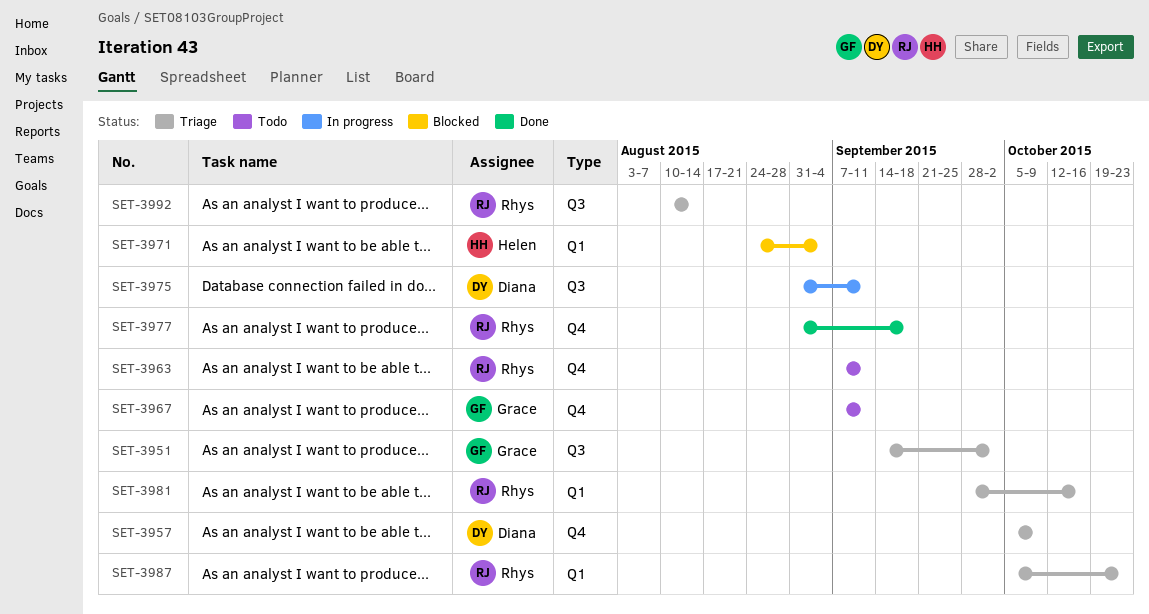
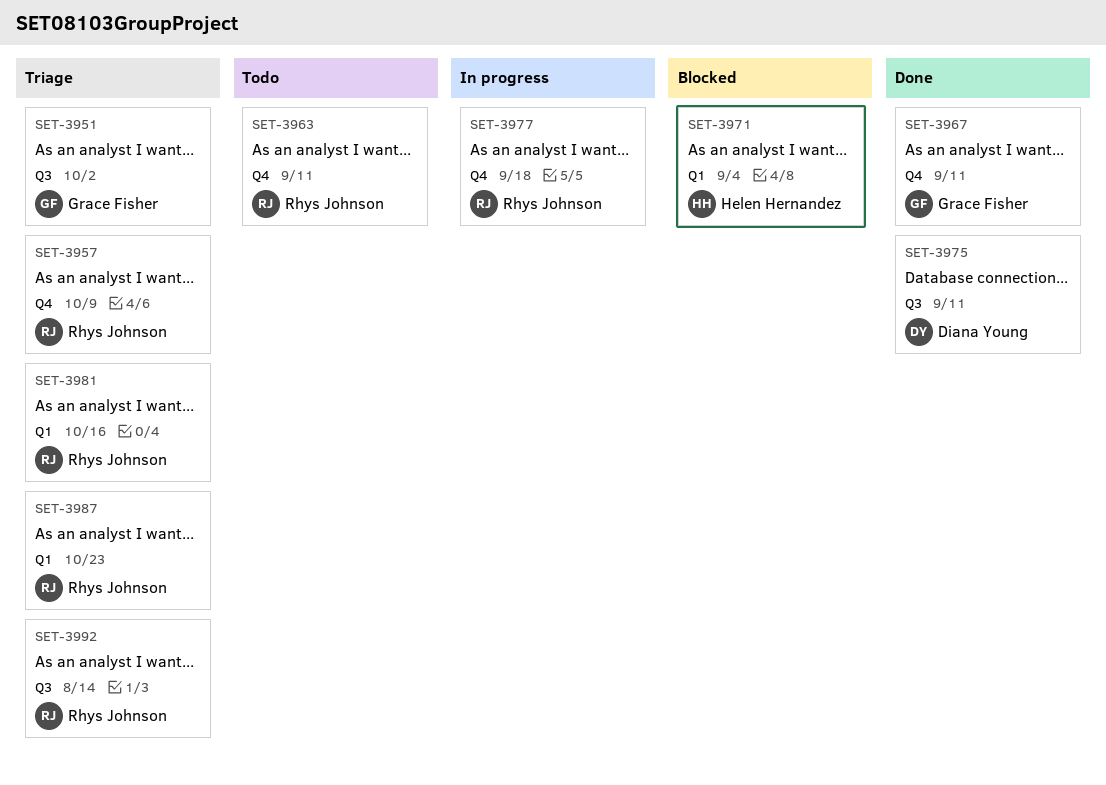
SET-3957, owner: Diana Young -> Rhys Johnson
SET-3967, status: Todo -> Done
SET-3975, status: In progress -> Done
SET-3977, status: Done -> In progress

